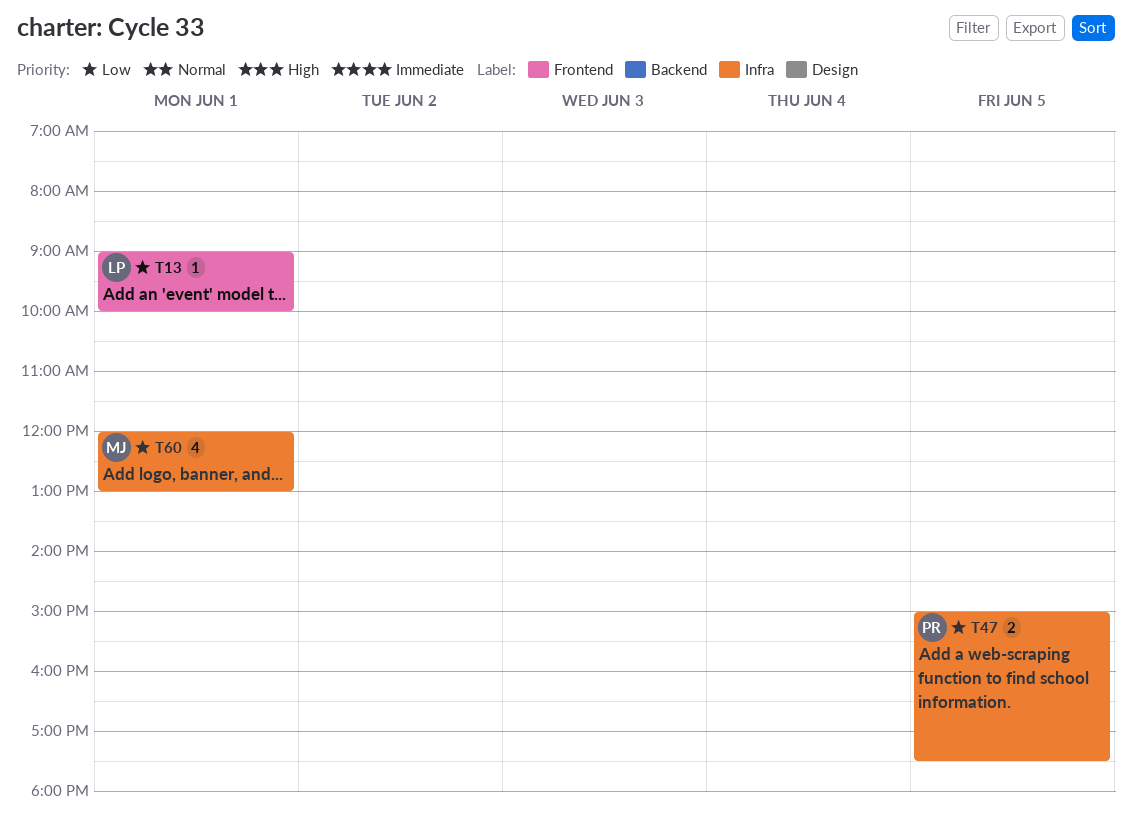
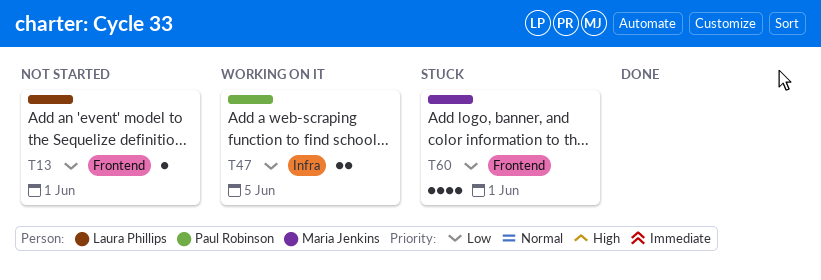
T60, label: Infra -> Frontend

